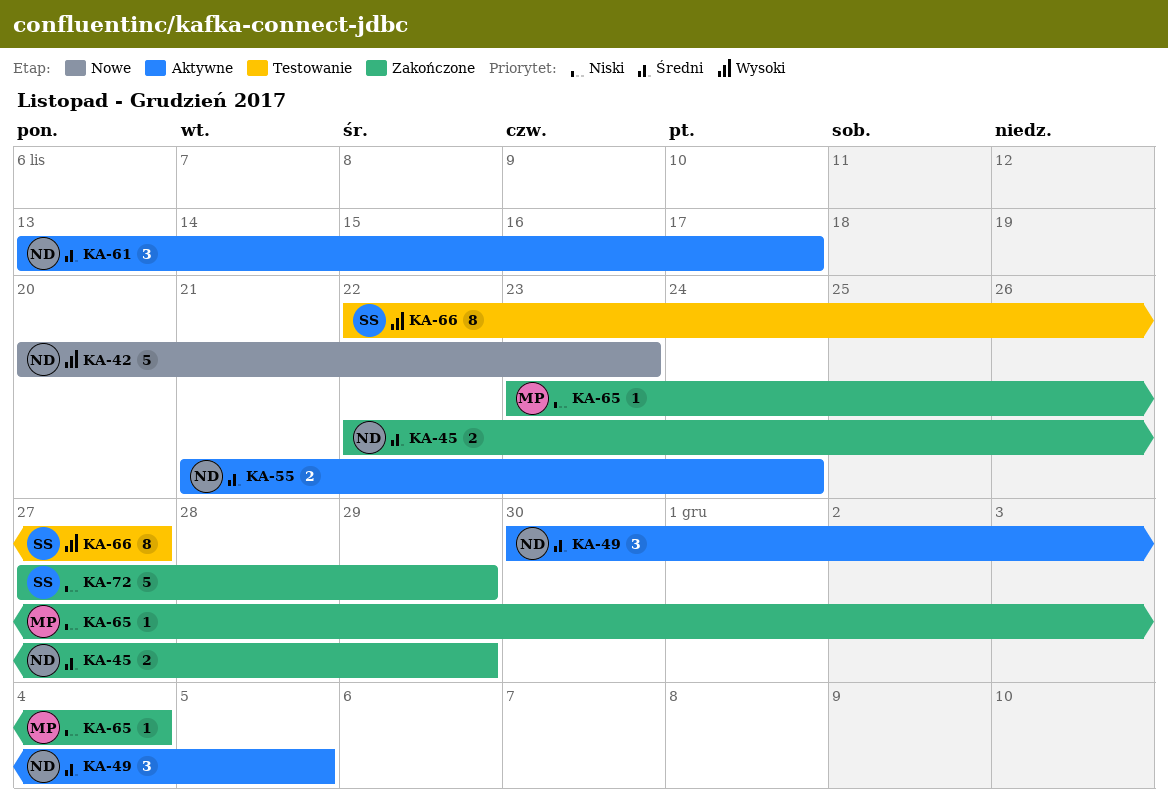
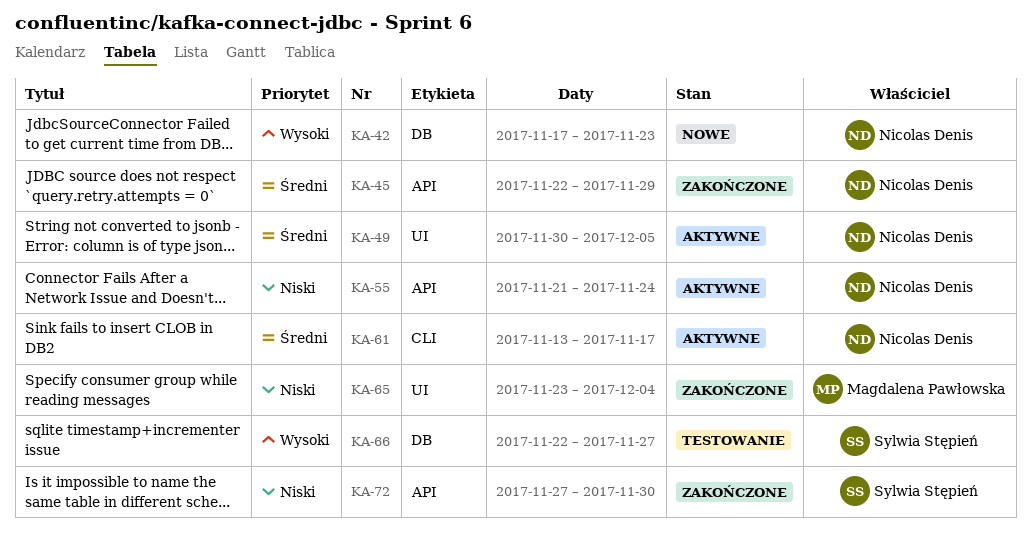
KA-42, start: Nov 20 -> Nov 17
KA-55, priority: Średni -> Niski
KA-72, due: Nov 29 -> Nov 30

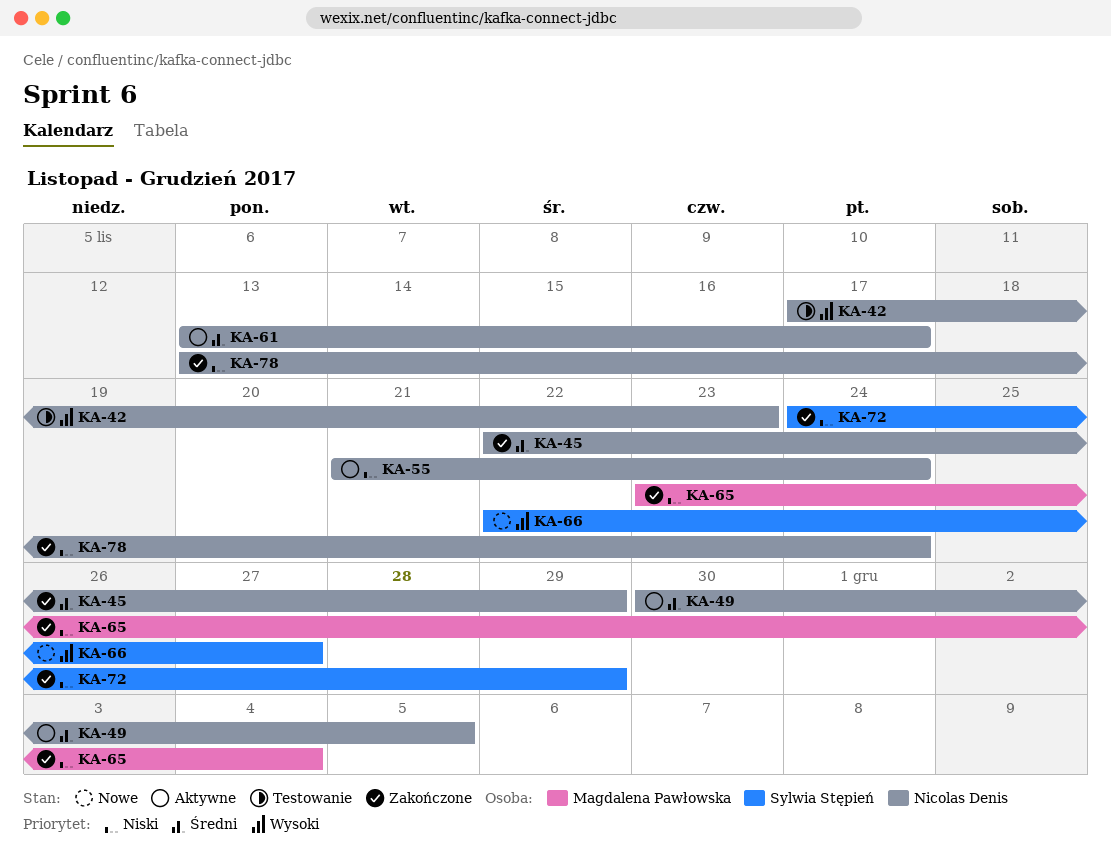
KA-42, status: Nowe -> Testowanie
KA-66, status: Testowanie -> Nowe
KA-72, start: Nov 27 -> Nov 24
KA-72, due: Nov 30 -> Nov 29
KA-78: none -> present

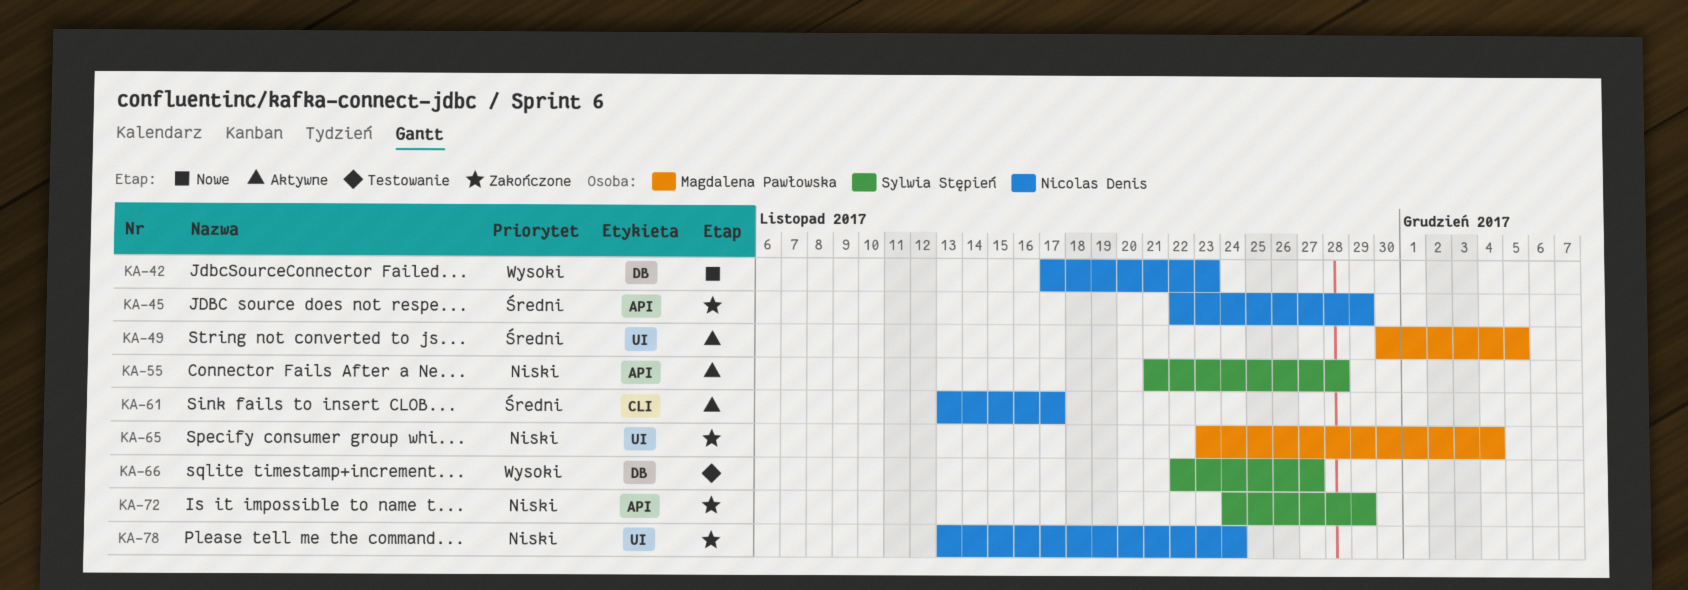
KA-42, status: Testowanie -> Nowe
KA-49, owner: Nicolas Denis -> Magdalena Pawłowska
KA-55, owner: Nicolas Denis -> Sylwia Stępień
KA-55, due: Nov 24 -> Nov 28
KA-66, status: Nowe -> Testowanie

